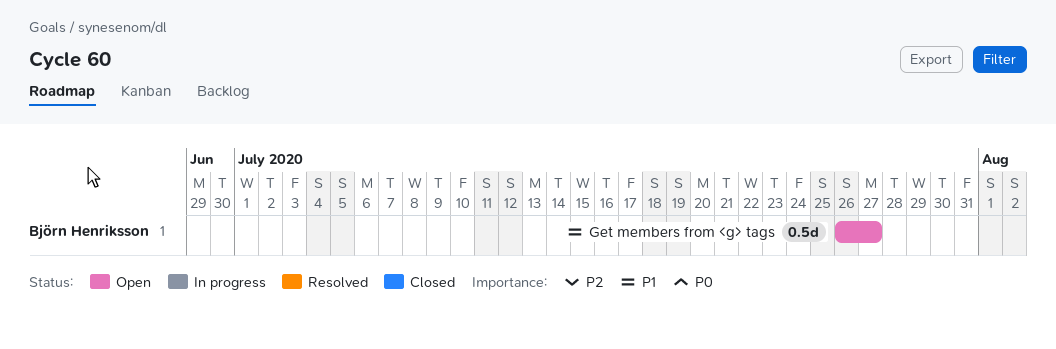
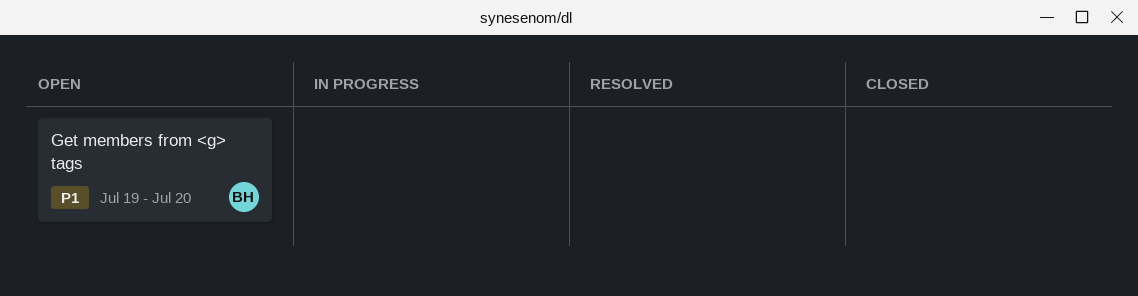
Get members from <g> tags, start: Jul 26 -> Jul 19
Get members from <g> tags, due: Jul 27 -> Jul 20

